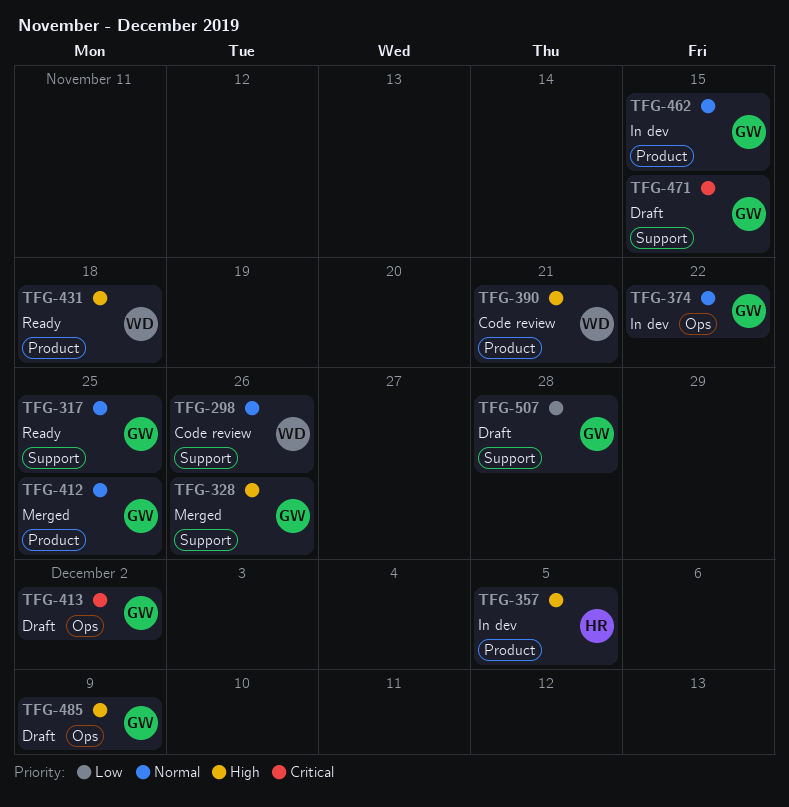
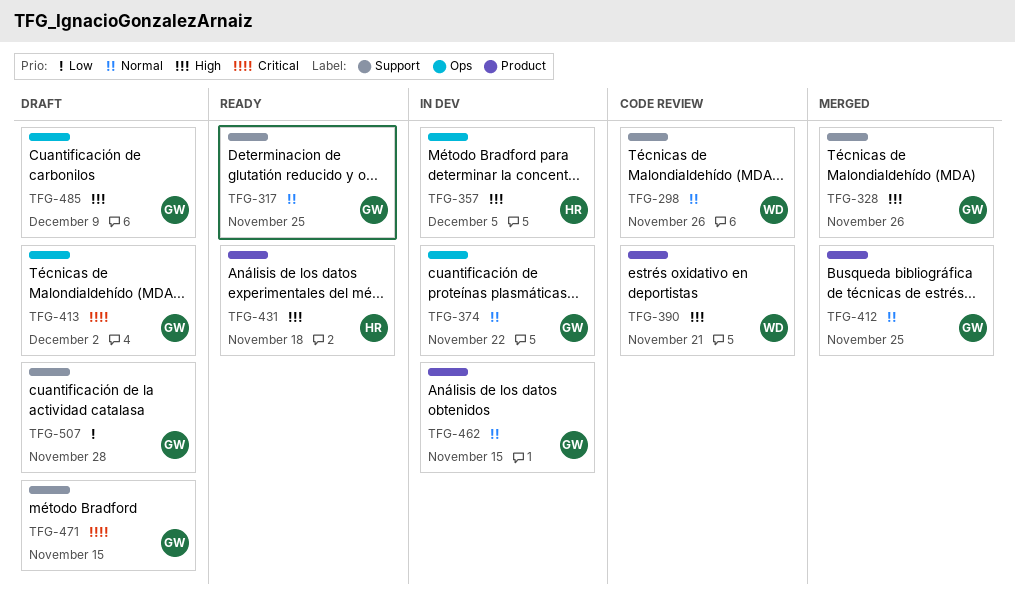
TFG-357, label: Product -> Ops
TFG-431, owner: WD -> HR

